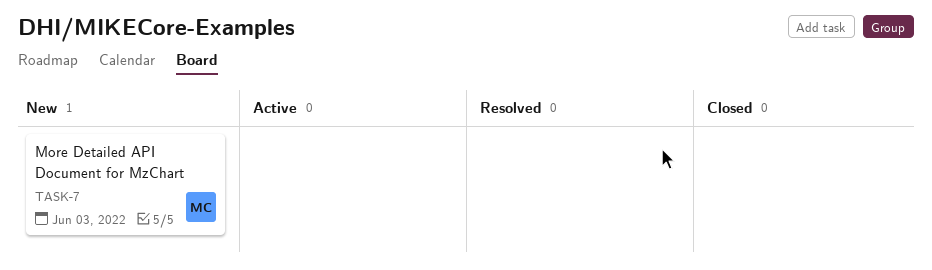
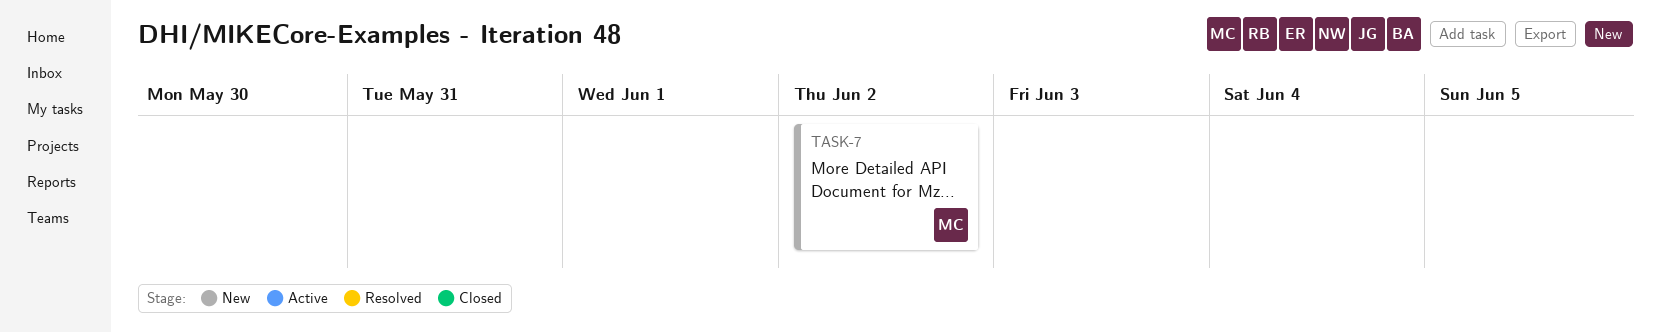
TASK-7, due: Jun 3 -> Jun 2

